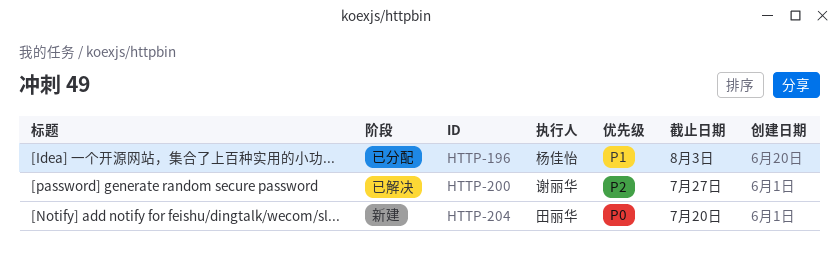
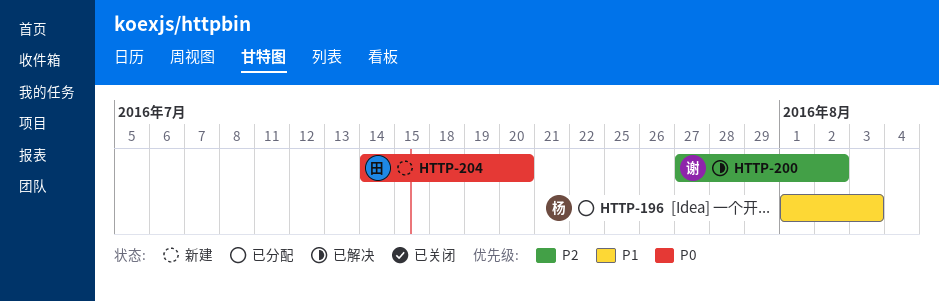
HTTP-200, due: Jul 27 -> Aug 2

